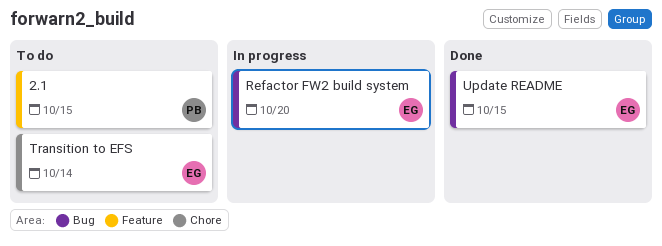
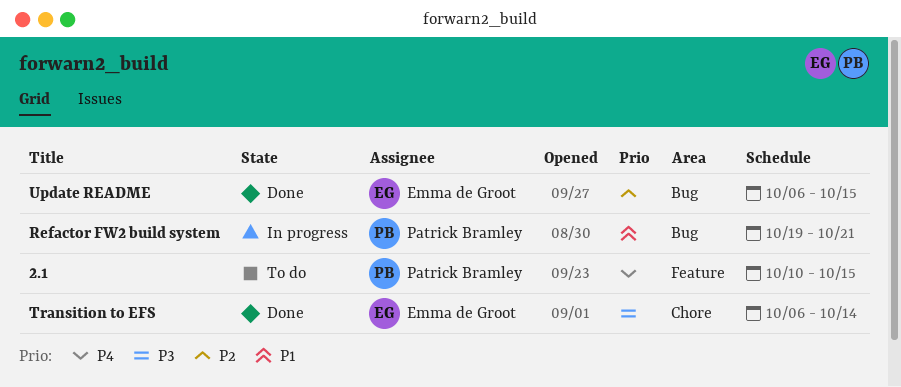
Refactor FW2 build system, owner: Emma de Groot -> Patrick Bramley
Refactor FW2 build system, due: Oct 20 -> Oct 21
Transition to EFS, status: To do -> Done

